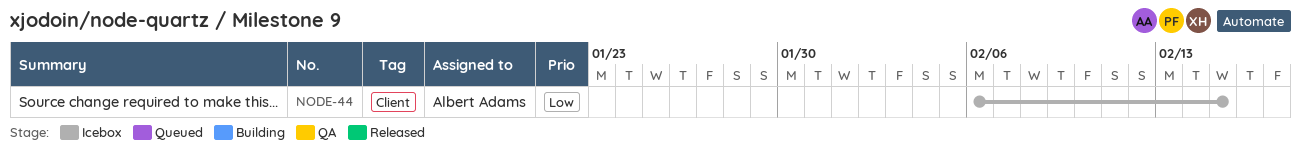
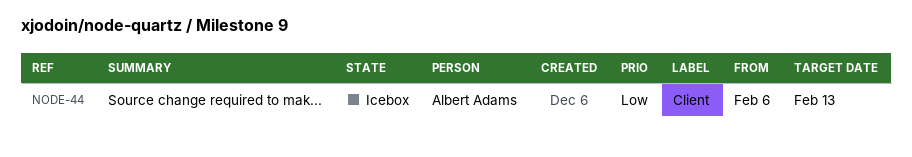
NODE-44, due: Feb 15 -> Feb 13

